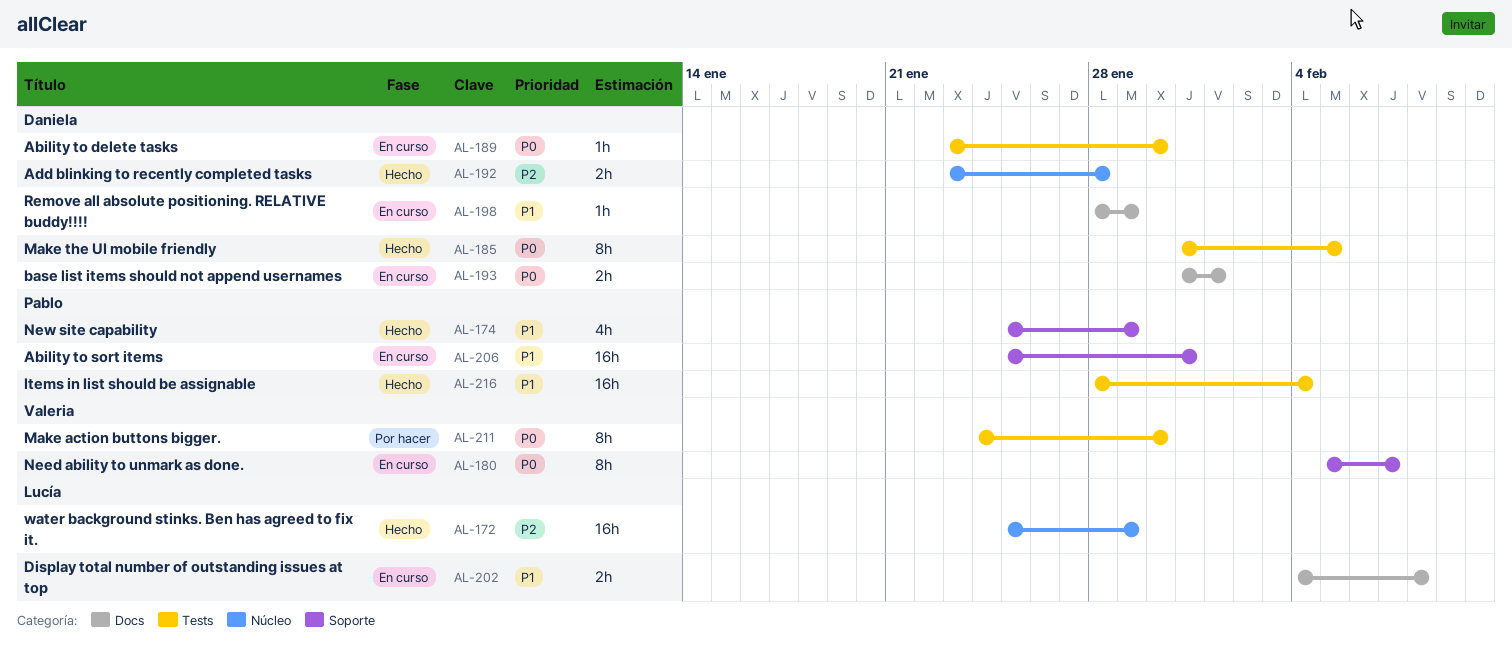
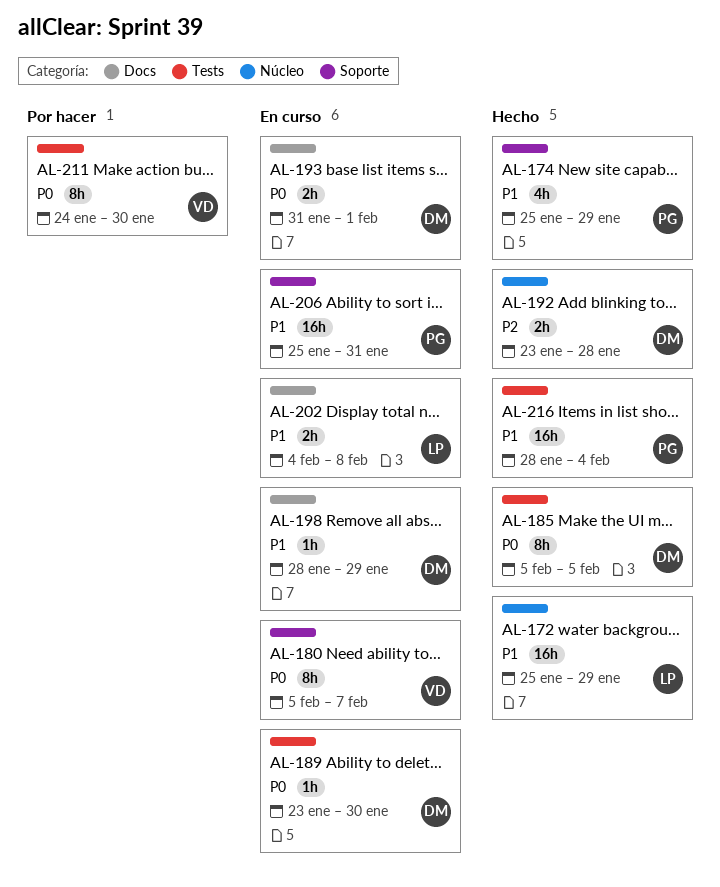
AL-172, priority: P2 -> P1
AL-185, start: Jan 31 -> Feb 5

